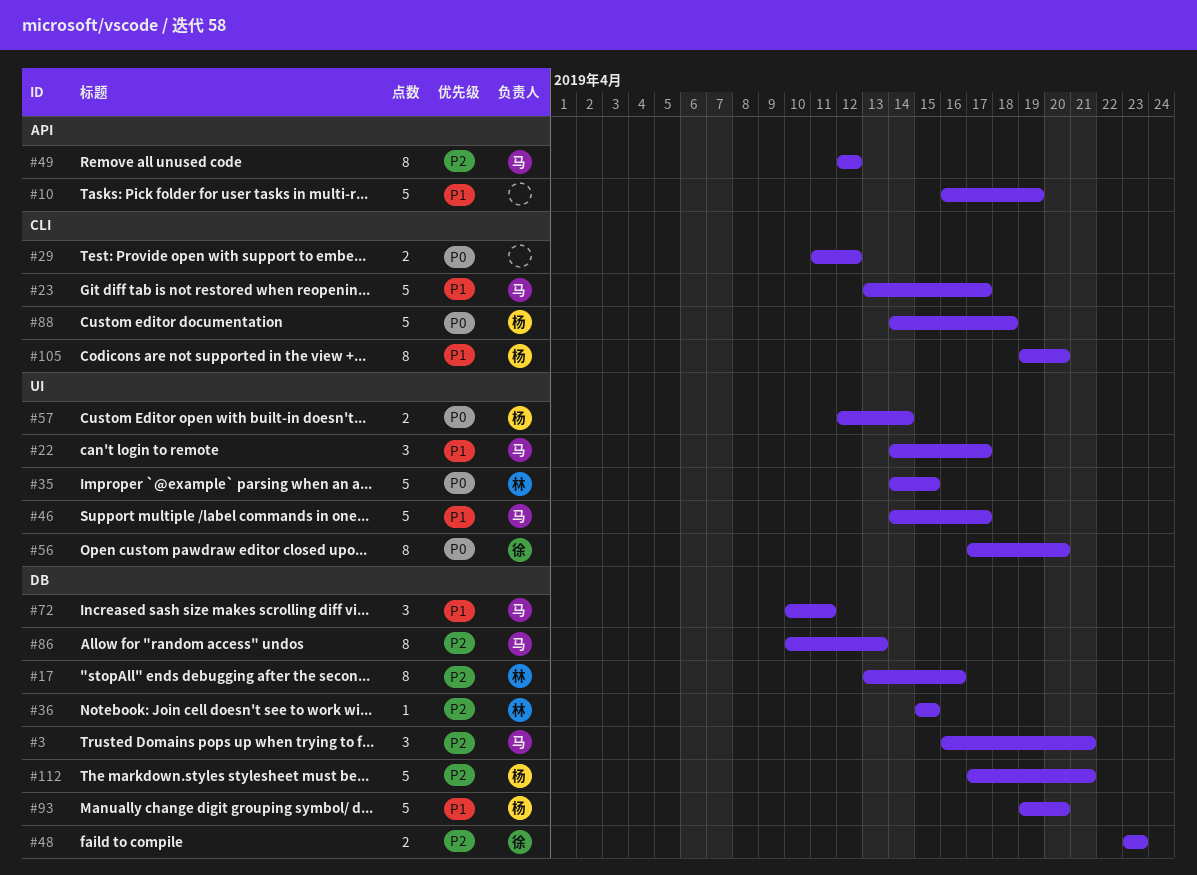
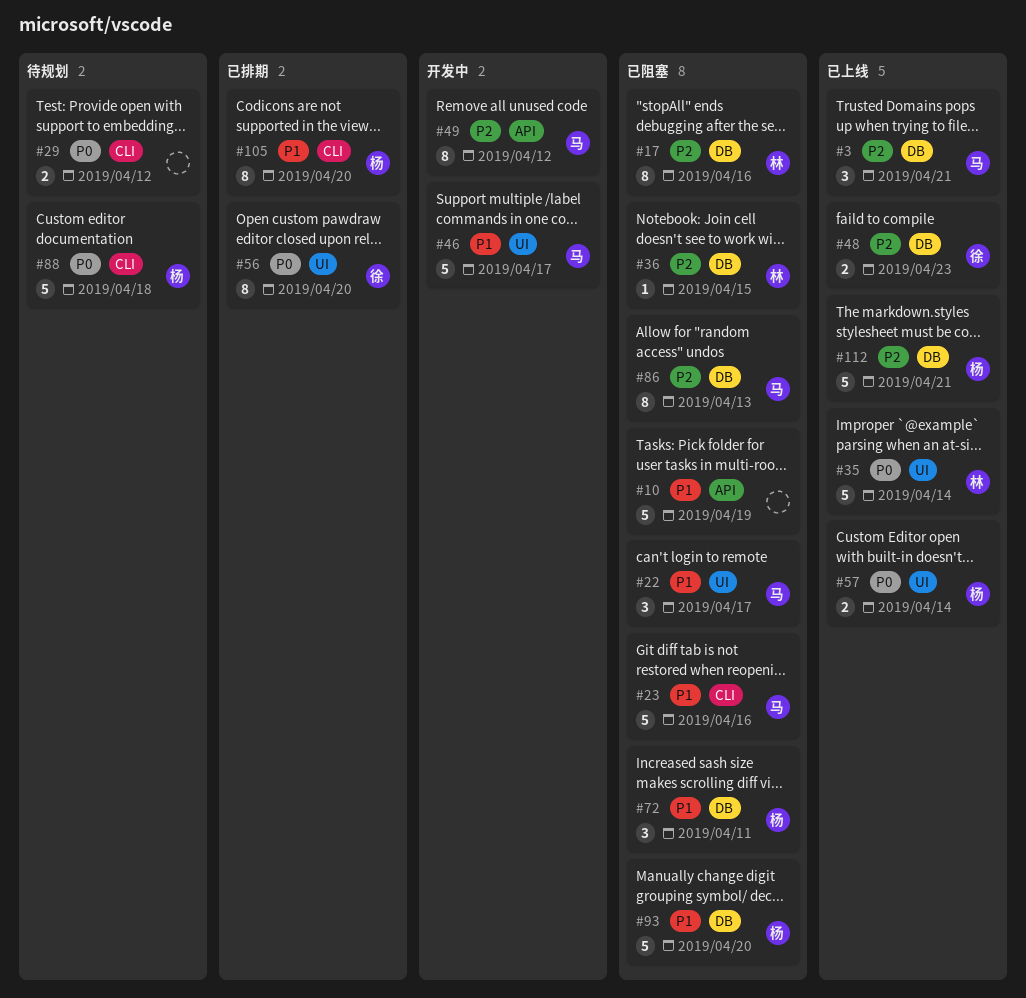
#23, due: Apr 17 -> Apr 16
#35, due: Apr 15 -> Apr 14
#72, owner: 马 -> 杨

